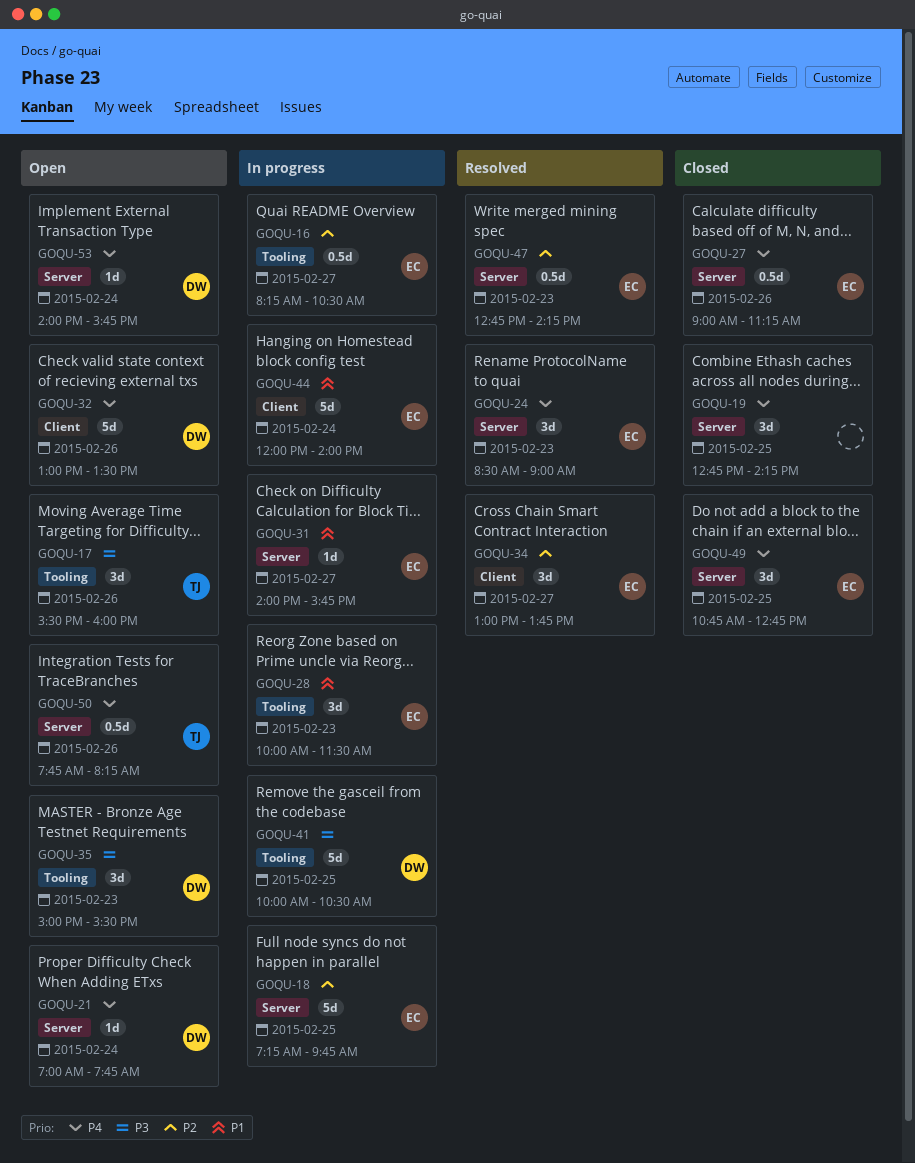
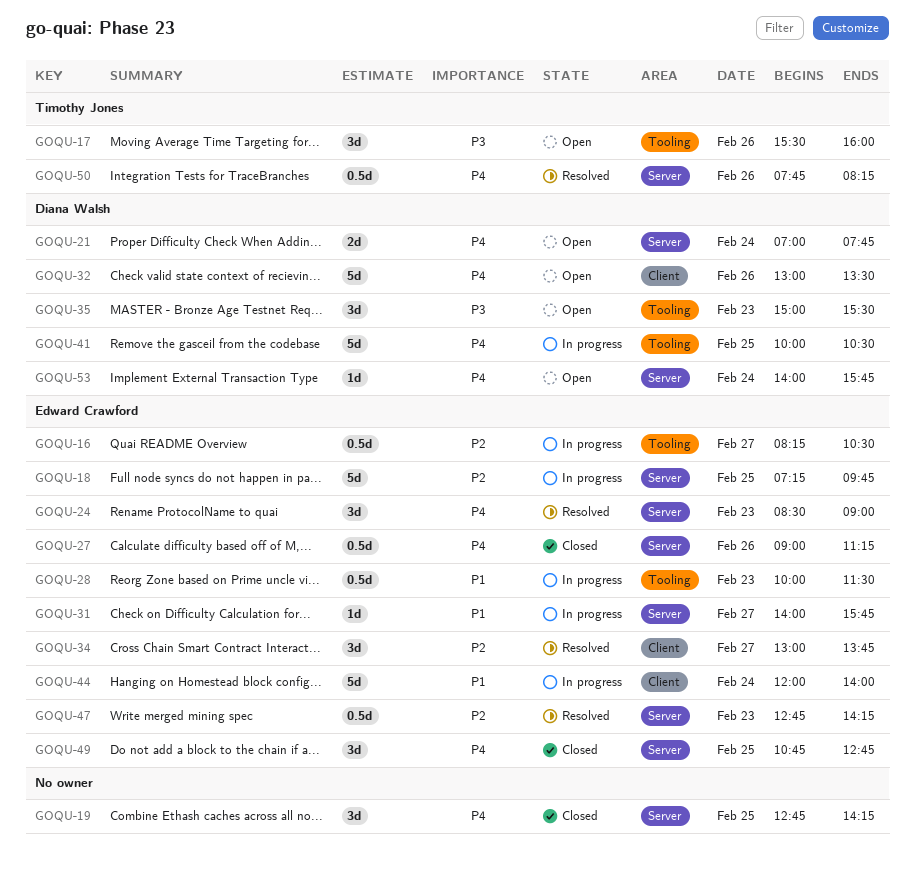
GOQU-21, estimate: 1d -> 2d
GOQU-28, estimate: 3d -> 0.5d
GOQU-41, priority: P3 -> P4
GOQU-50, status: Open -> Resolved

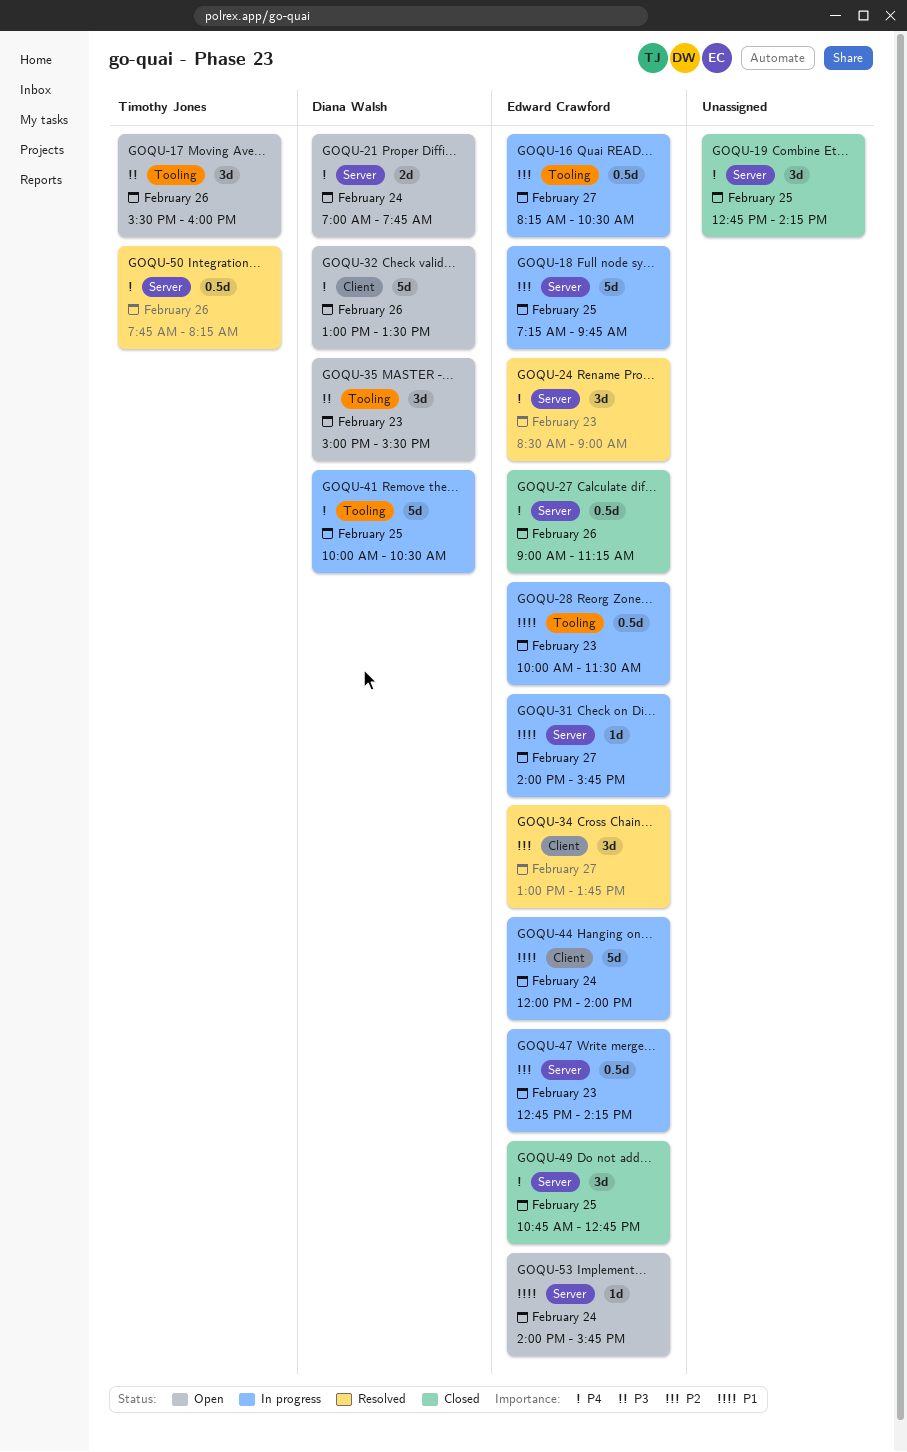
GOQU-47, status: Resolved -> In progress
GOQU-53, owner: Diana Walsh -> Edward Crawford
GOQU-53, priority: P4 -> P1

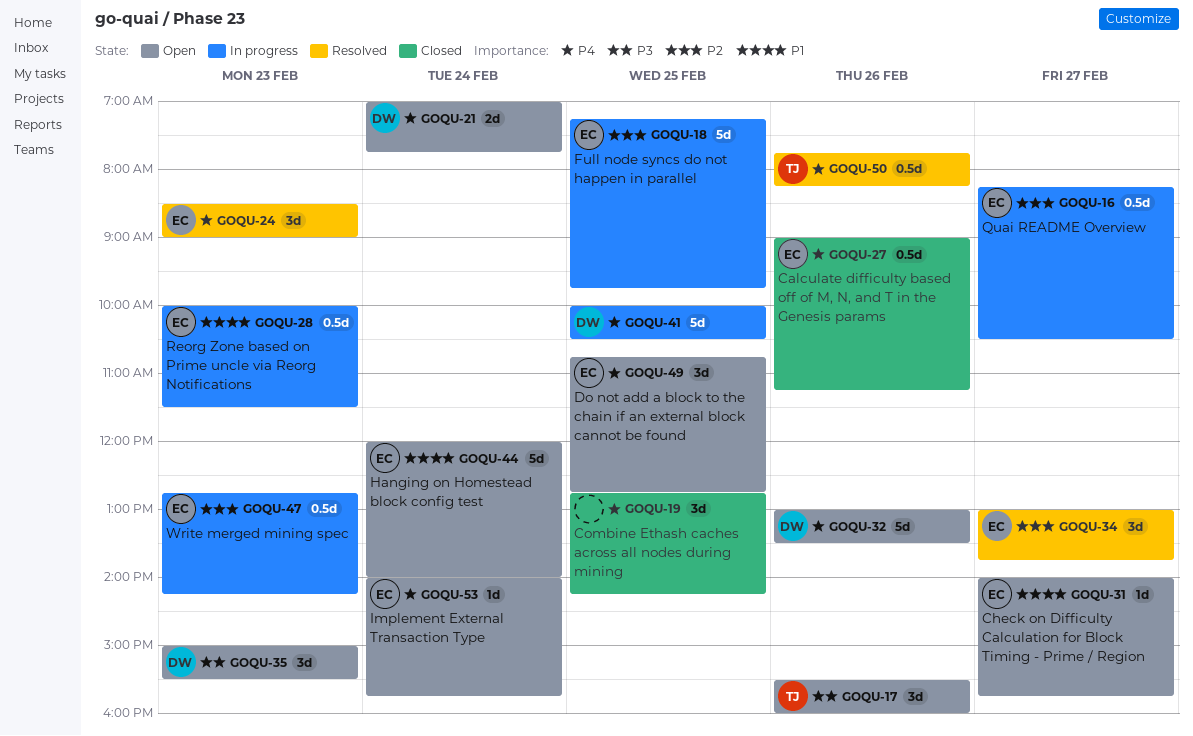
GOQU-31, status: In progress -> Open
GOQU-44, status: In progress -> Open
GOQU-49, status: Closed -> Open
GOQU-53, priority: P1 -> P4

